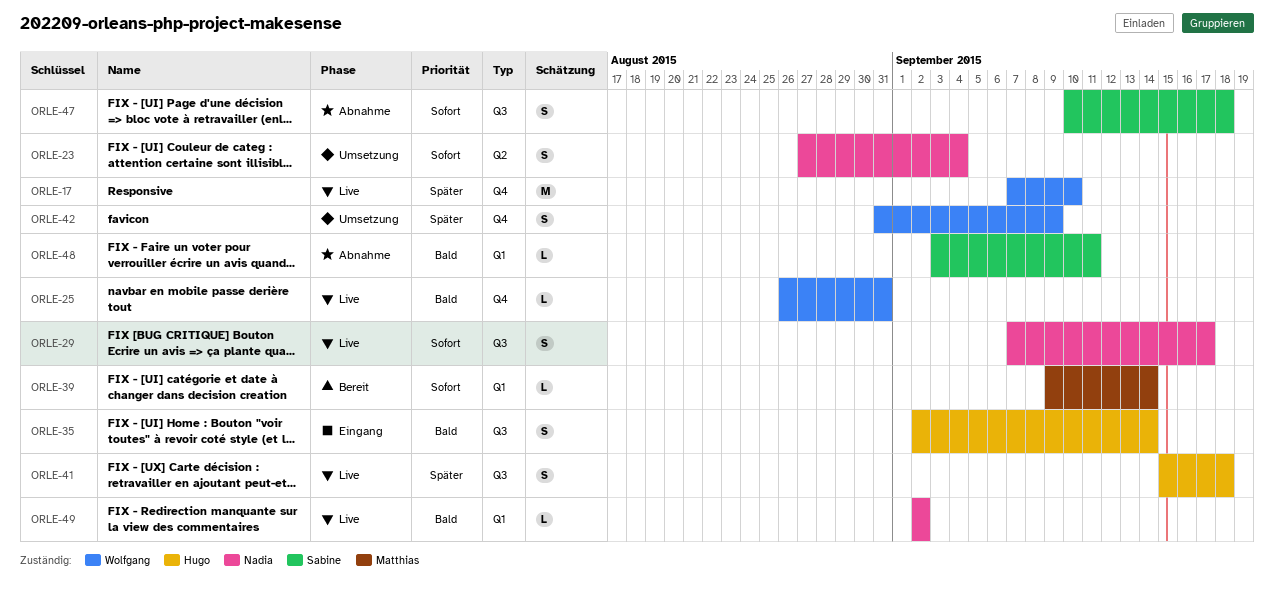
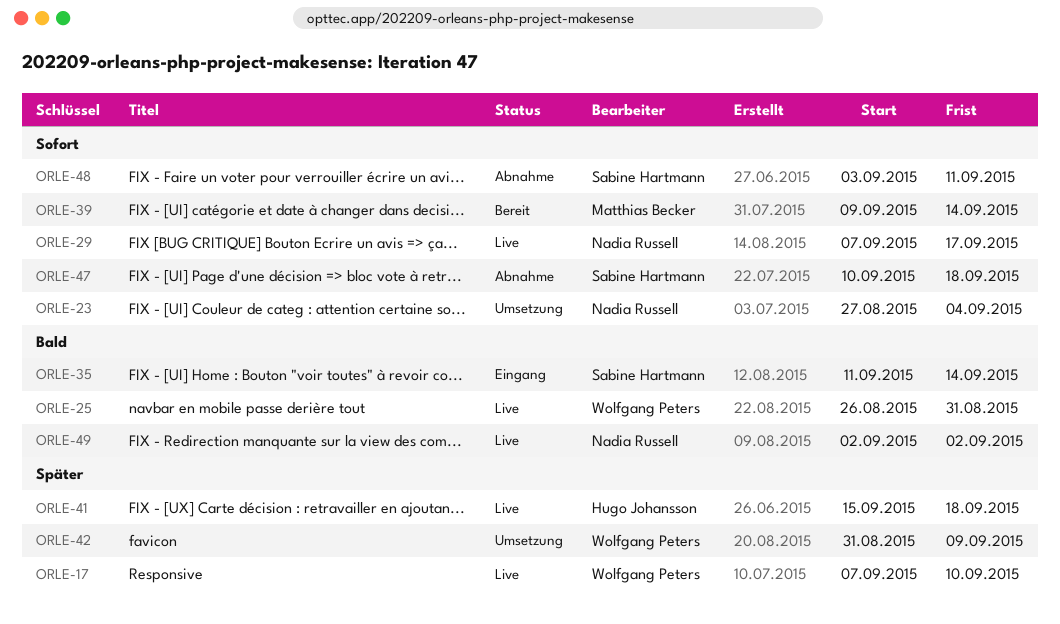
ORLE-35, owner: Hugo Johansson -> Sabine Hartmann
ORLE-35, start: Sep 2 -> Sep 11
ORLE-48, priority: Bald -> Sofort

